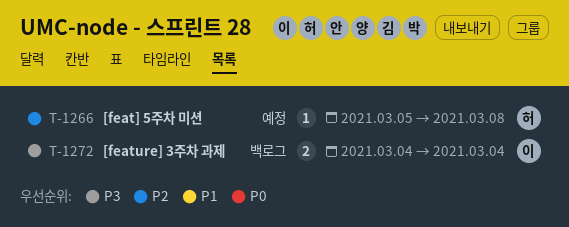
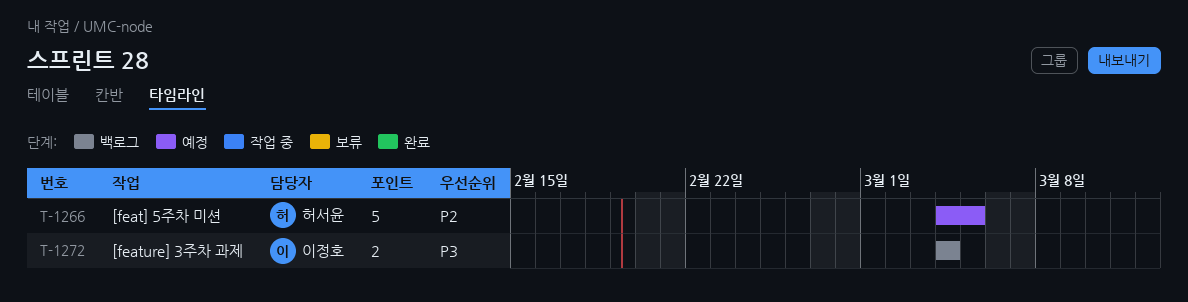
T-1266, estimate: 1 -> 5
T-1266, start: Mar 5 -> Mar 4
T-1266, due: Mar 8 -> Mar 5

